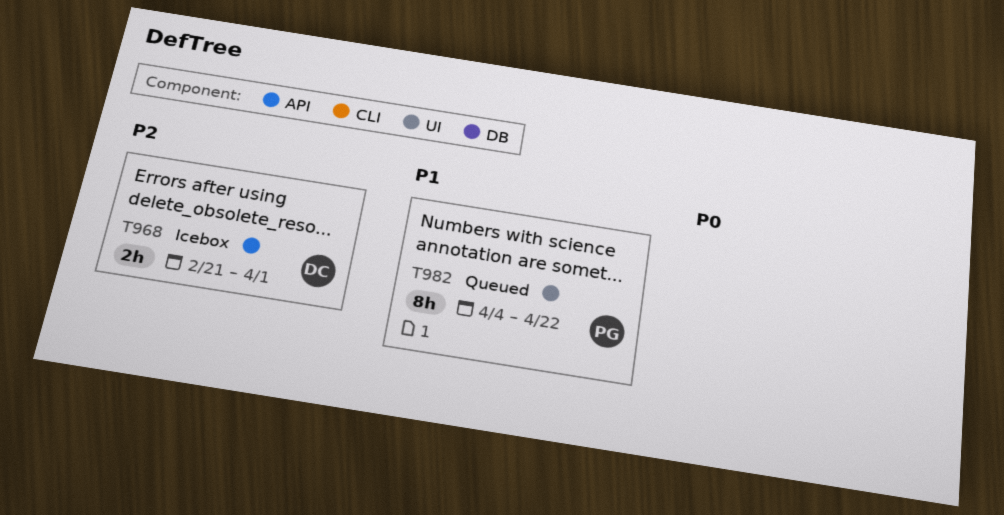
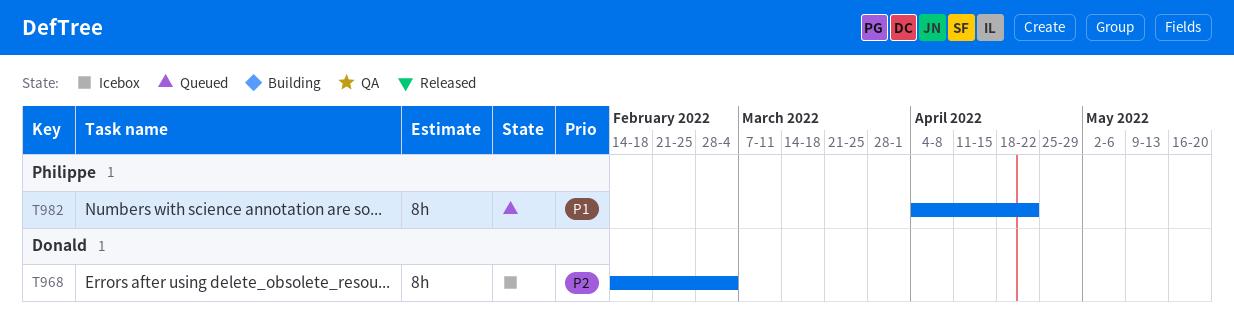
T968, estimate: 2h -> 8h
T968, start: Feb 21 -> Feb 14
T968, due: Apr 1 -> Mar 4

